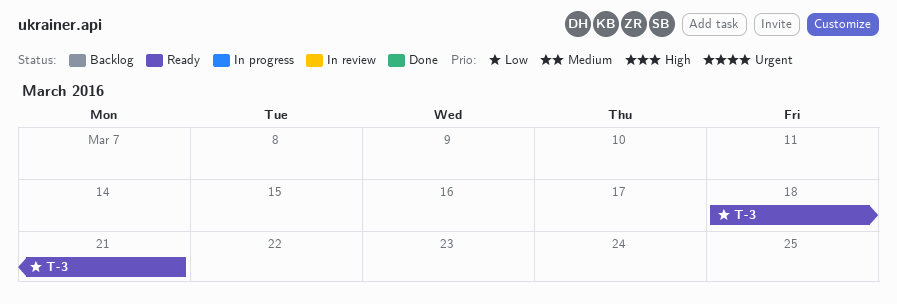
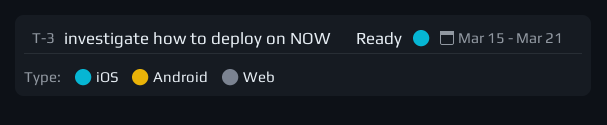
T-3, start: Mar 18 -> Mar 15

